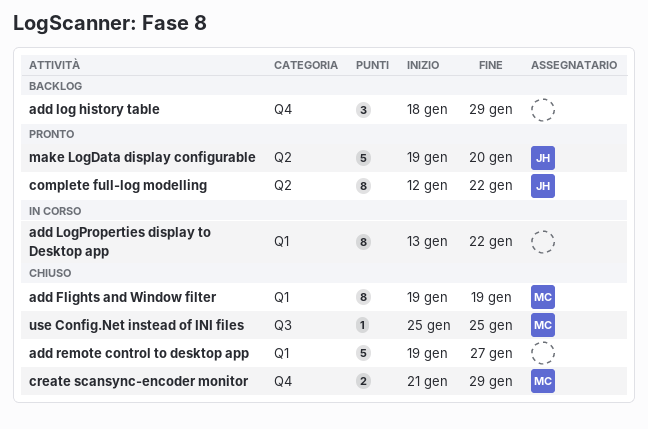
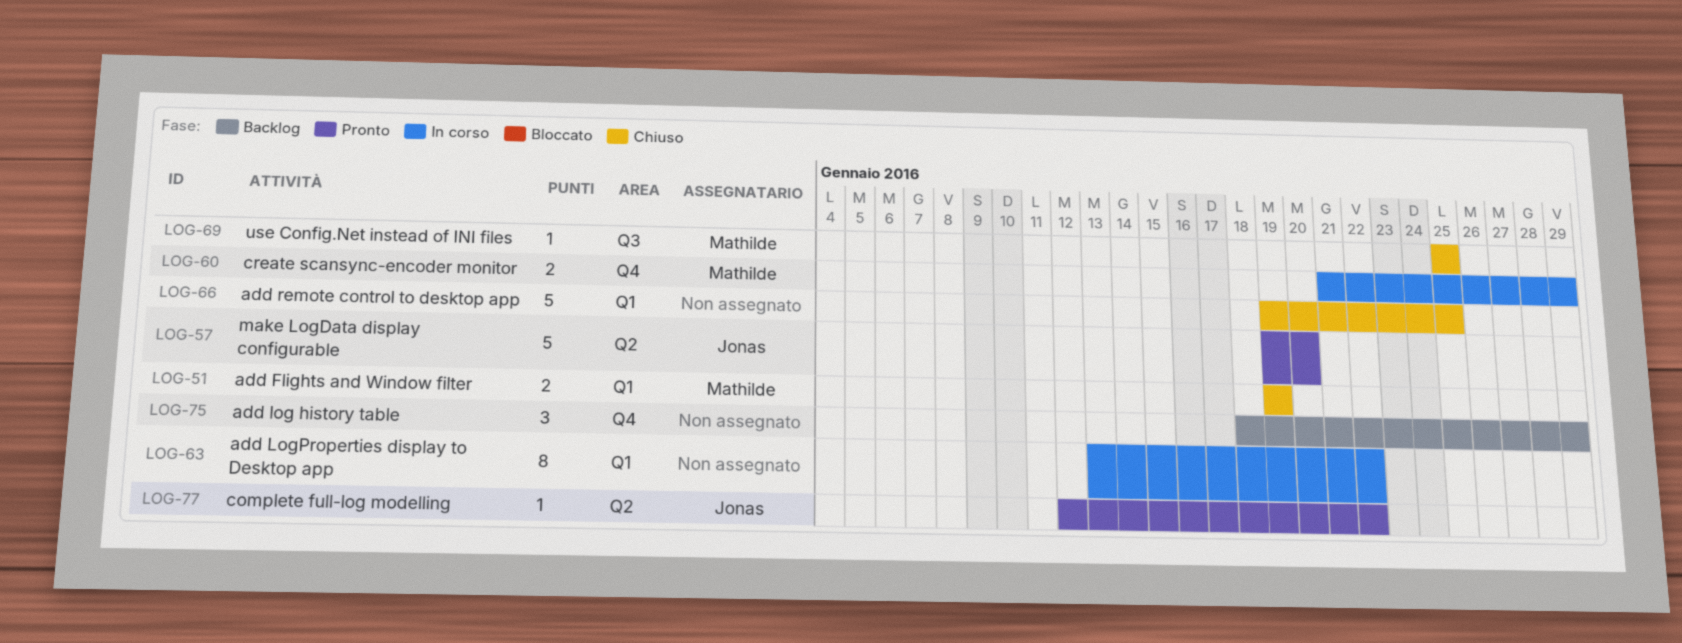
add Flights and Window filter, estimate: 8 -> 2
add remote control to desktop app, due: Jan 27 -> Jan 25
complete full-log modelling, estimate: 8 -> 1
create scansync-encoder monitor, status: Chiuso -> In corso

